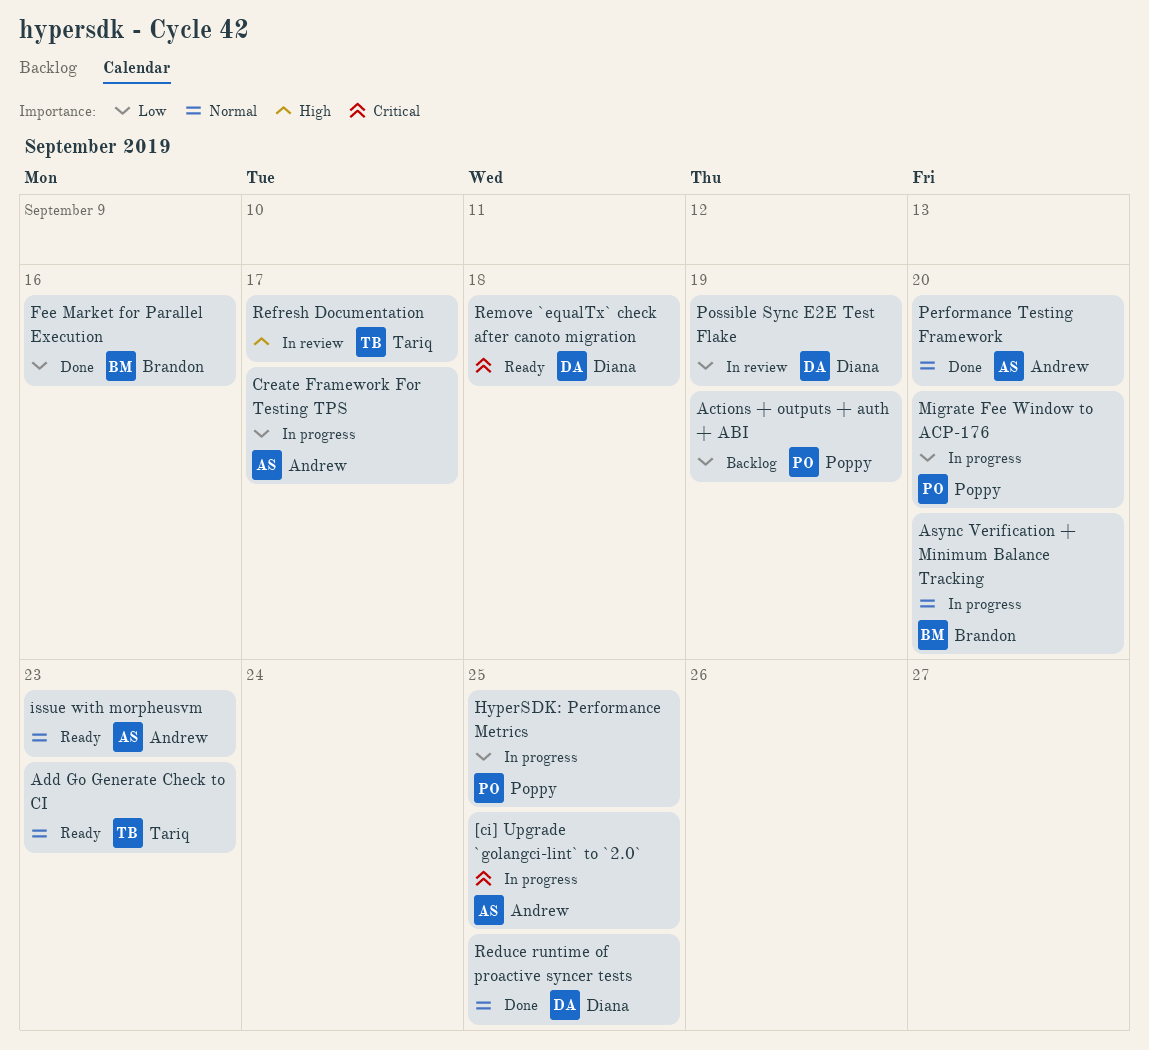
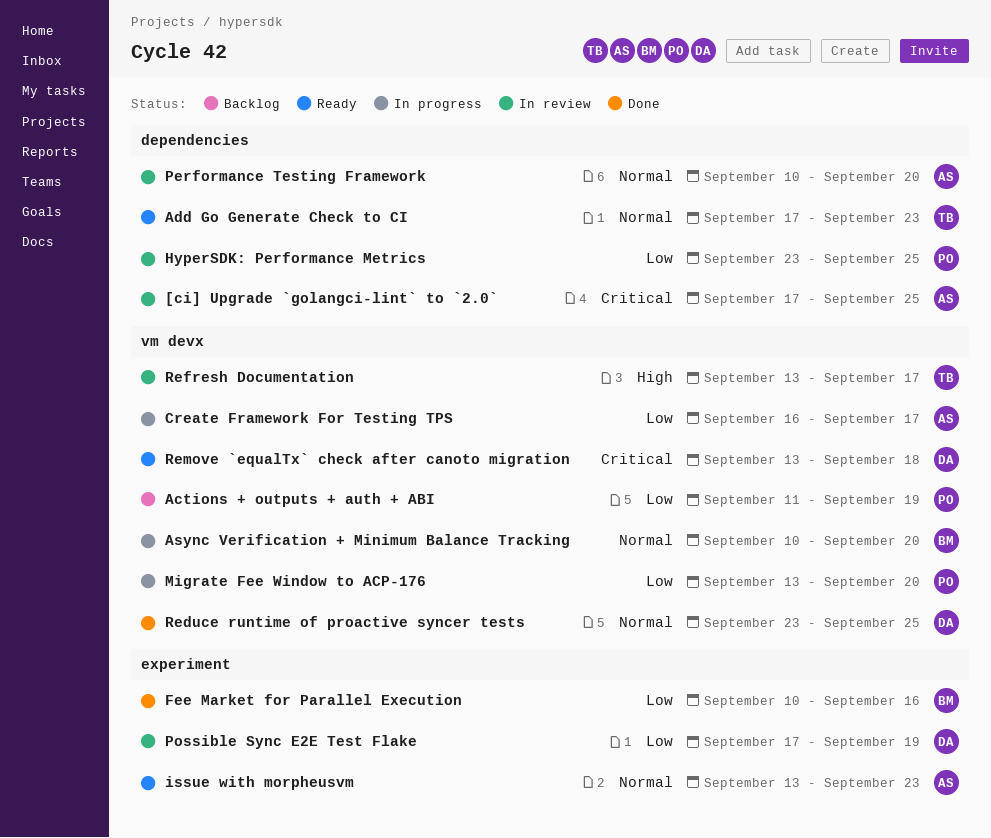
[ci] Upgrade `golangci-lint` to `2.0`, status: In progress -> In review
HyperSDK: Performance Metrics, status: In progress -> In review
Performance Testing Framework, status: Done -> In review

